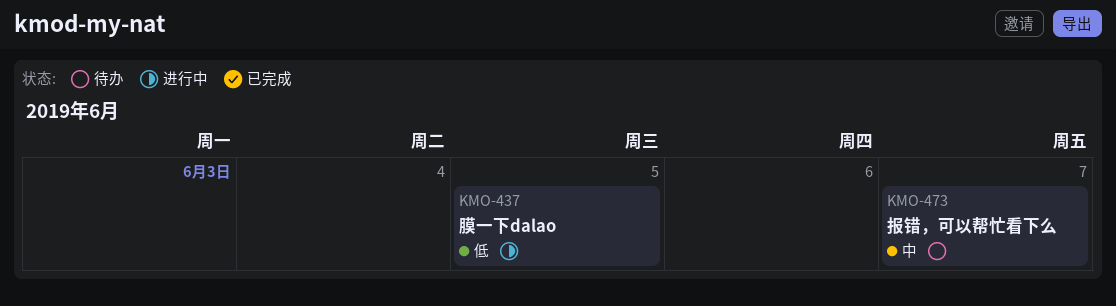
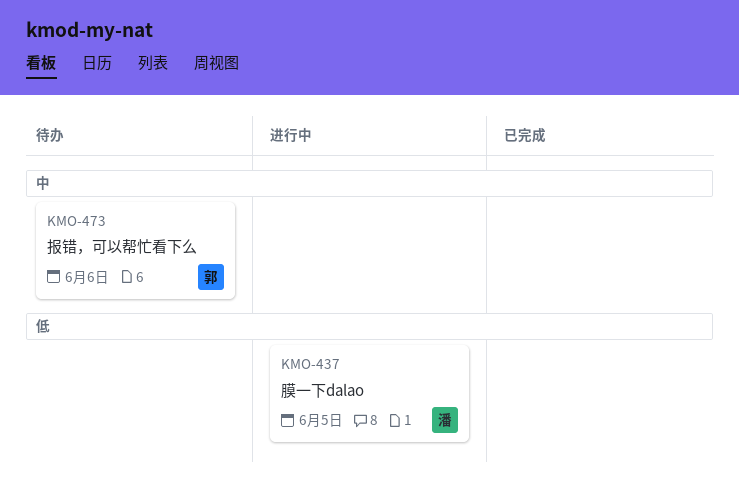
KMO-473, due: Jun 7 -> Jun 6

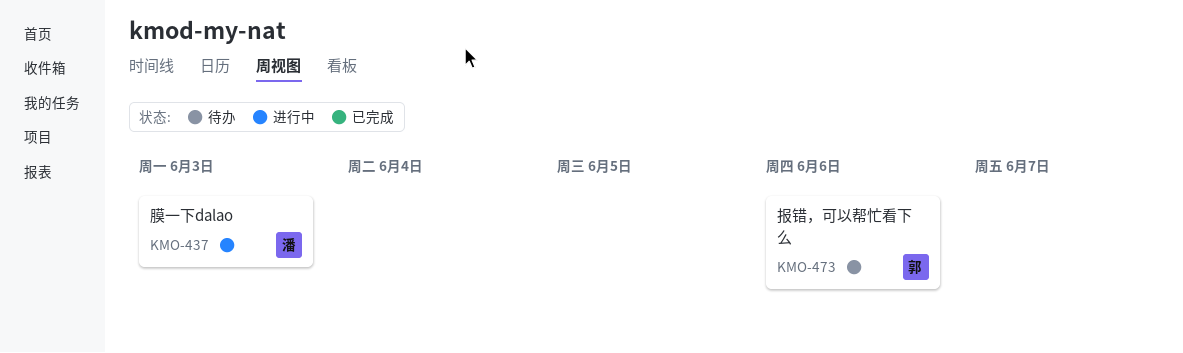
KMO-437, due: Jun 5 -> Jun 3

